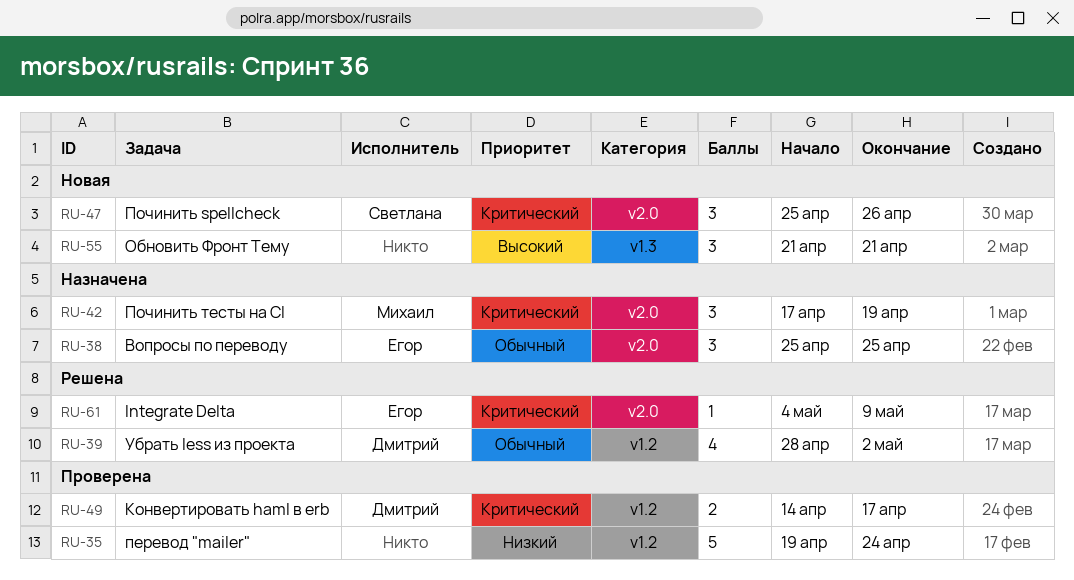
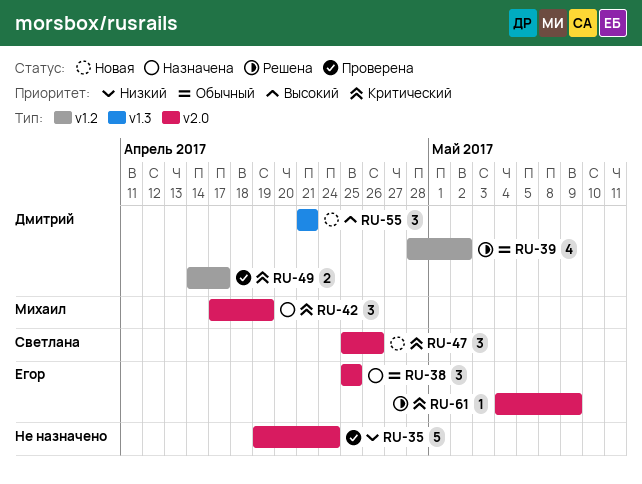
RU-35, label: v1.2 -> v2.0
RU-55, owner: none -> Дмитрий

